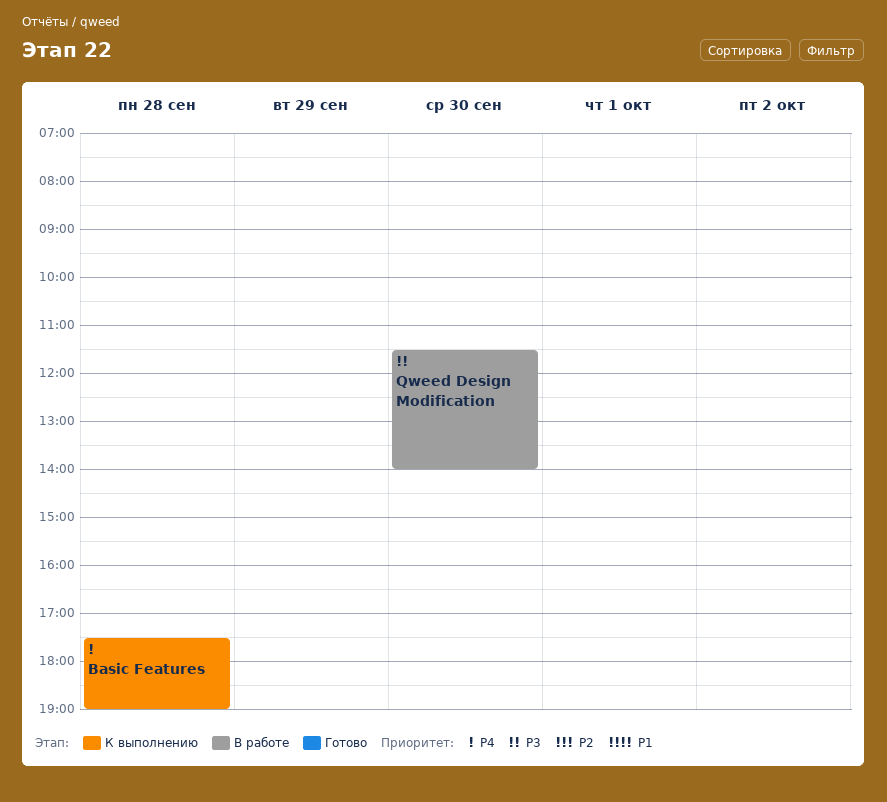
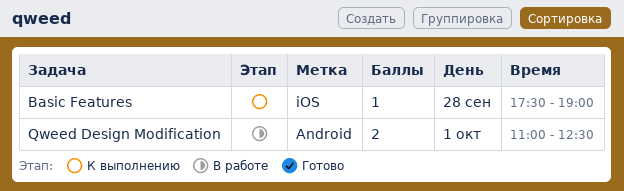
Qweed Design Modification, day: Sep 30 -> Oct 1
Qweed Design Modification, begins: 11:30 -> 11:00
Qweed Design Modification, ends: 14:00 -> 12:30

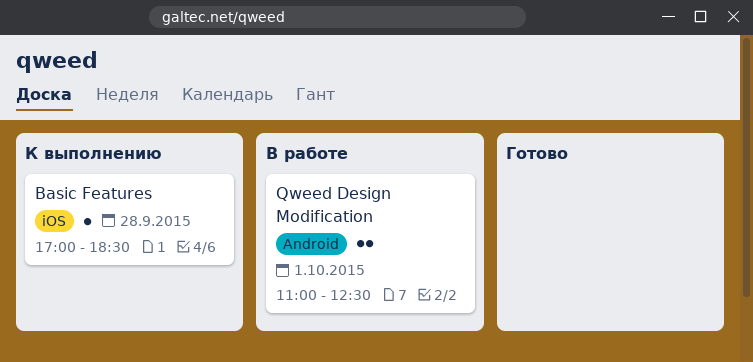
Basic Features, begins: 17:30 -> 17:00
Basic Features, ends: 19:00 -> 18:30

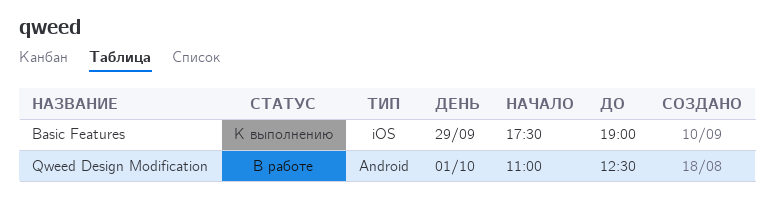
Basic Features, day: Sep 28 -> Sep 29
Basic Features, begins: 17:00 -> 17:30
Basic Features, ends: 18:30 -> 19:00

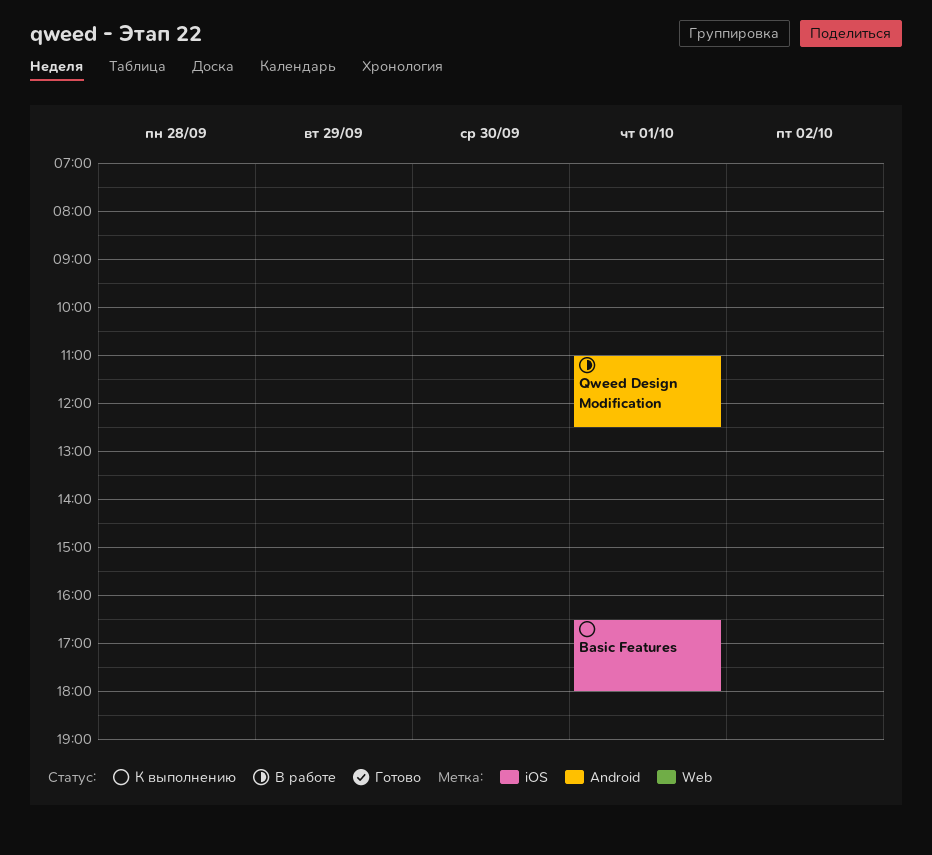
Basic Features, day: Sep 29 -> Oct 1
Basic Features, begins: 17:30 -> 16:30
Basic Features, ends: 19:00 -> 18:00

